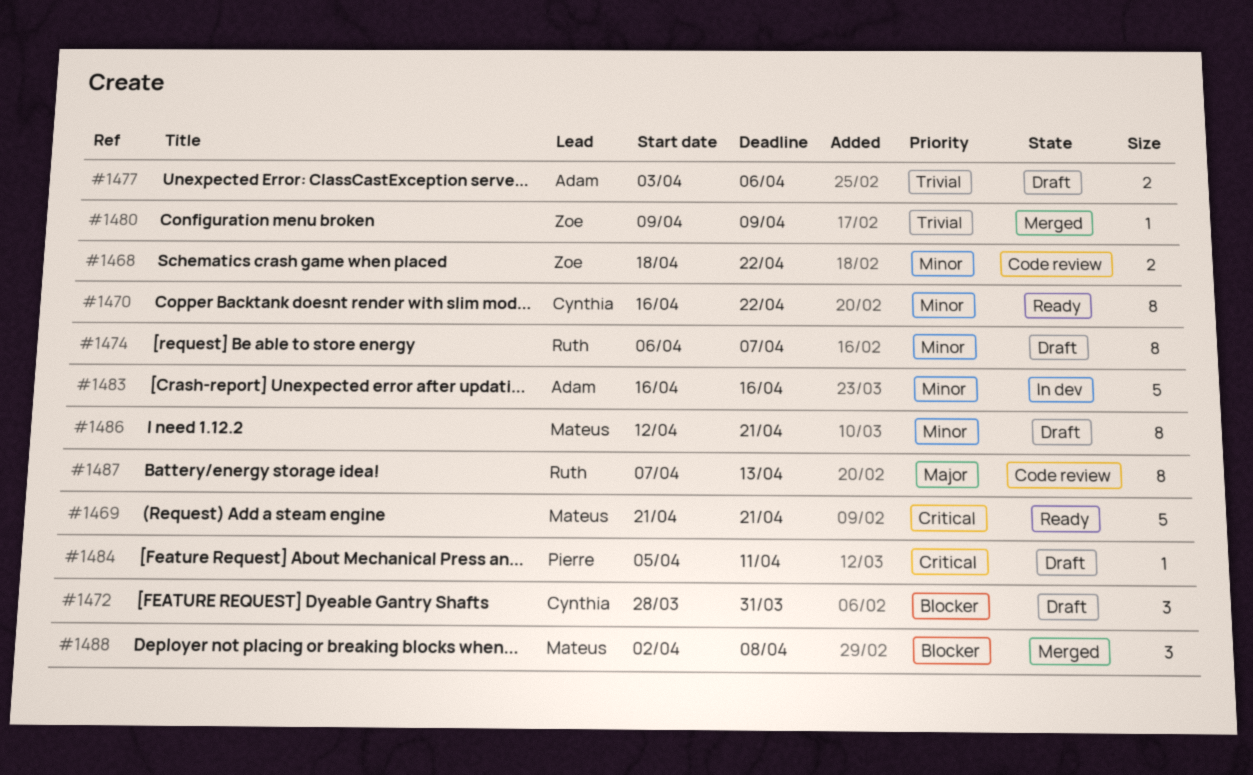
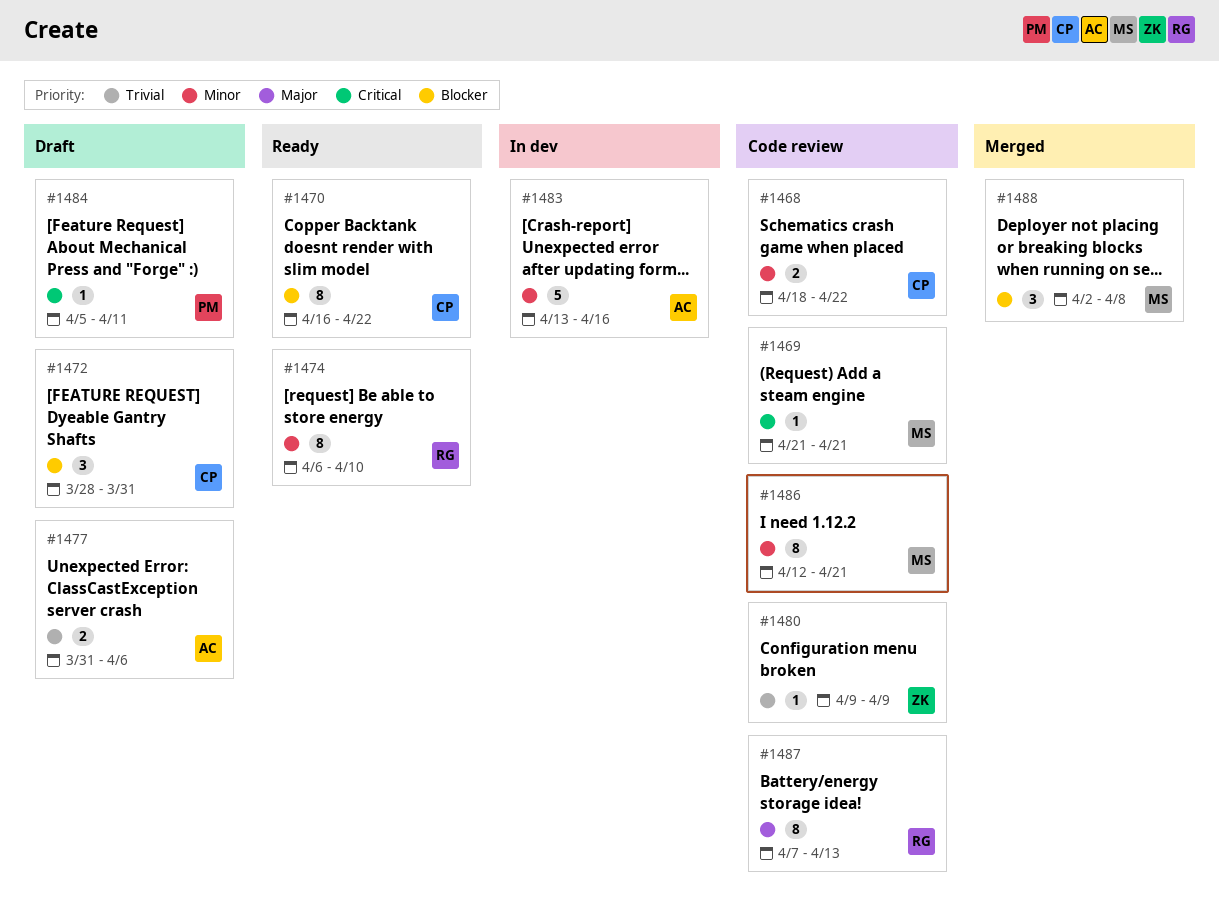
#1468, owner: Zoe -> Cynthia
#1469, status: Ready -> Code review
#1469, estimate: 5 -> 1
#1470, priority: Minor -> Blocker
#1474, status: Draft -> Ready
#1474, due: Apr 7 -> Apr 10
#1477, start: Apr 3 -> Mar 31
#1480, status: Merged -> Code review
#1483, start: Apr 16 -> Apr 13
#1486, status: Draft -> Code review

